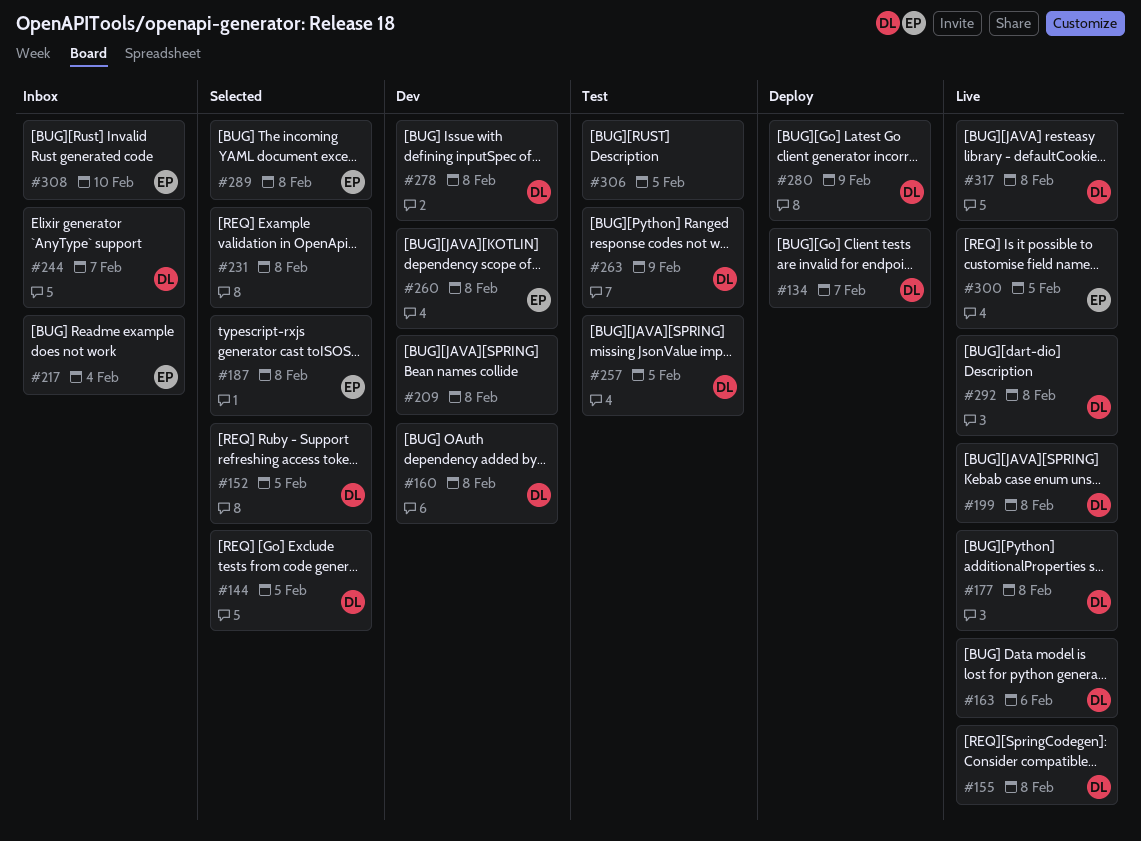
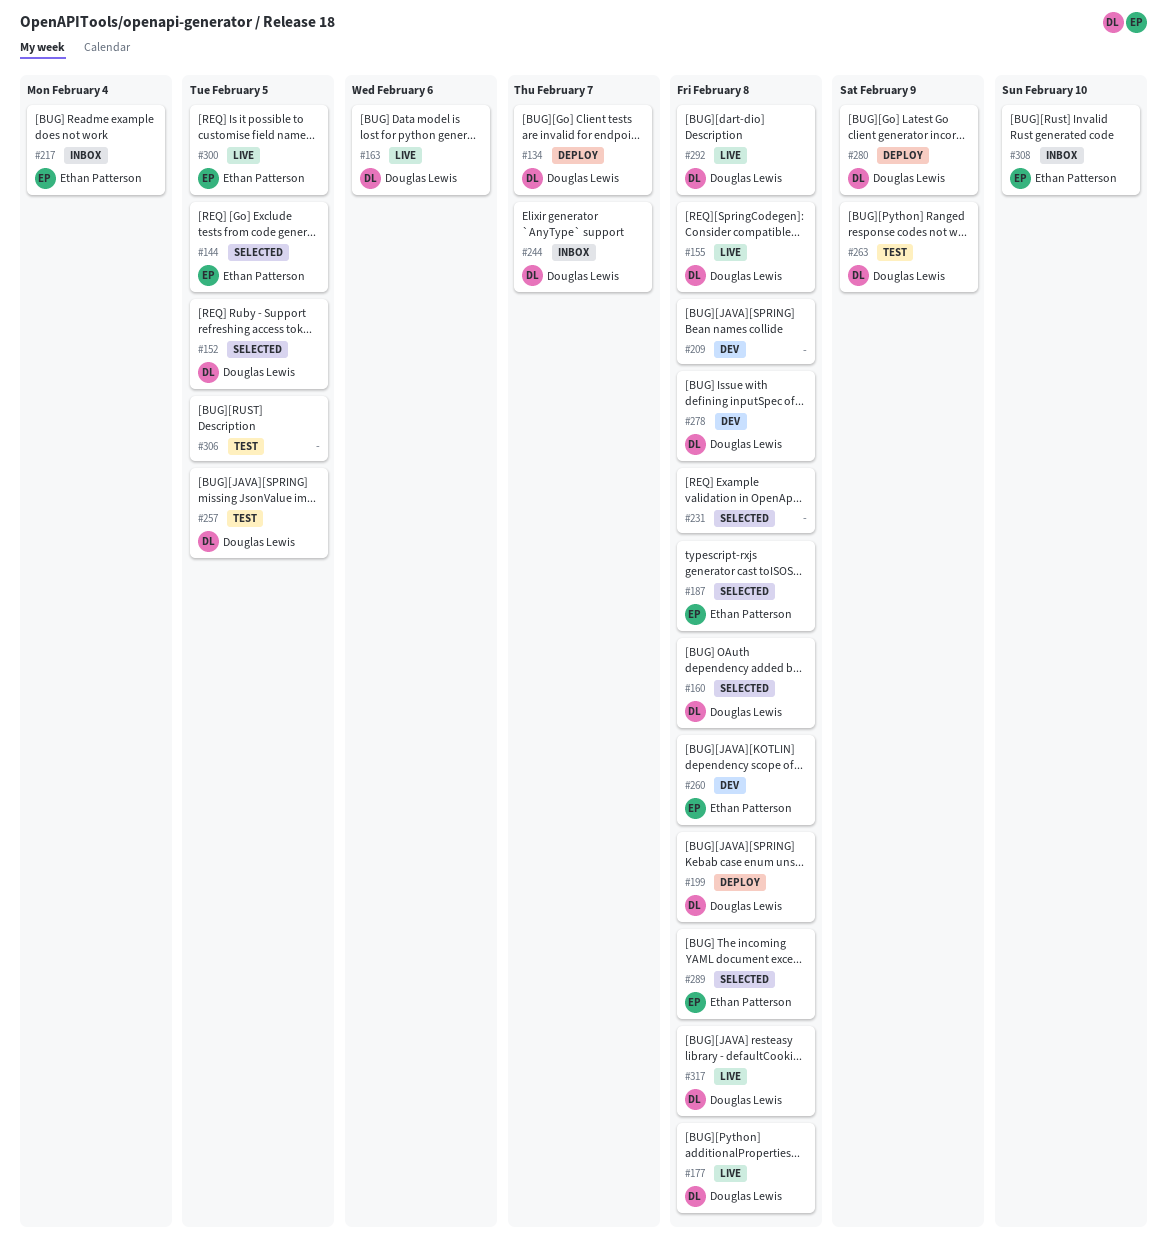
#144, owner: Douglas Lewis -> Ethan Patterson
#160, status: Dev -> Selected
#199, status: Live -> Deploy

